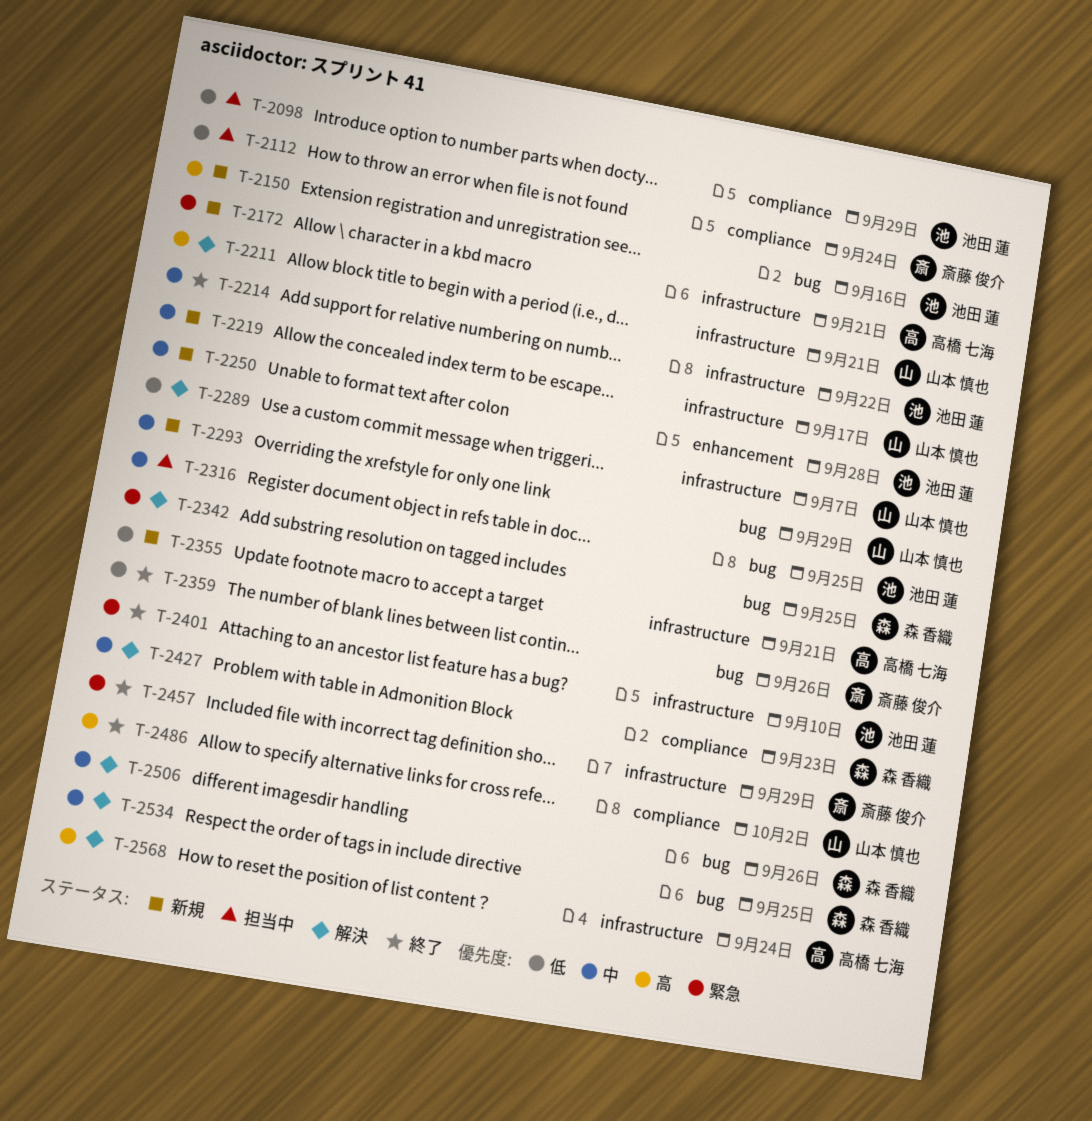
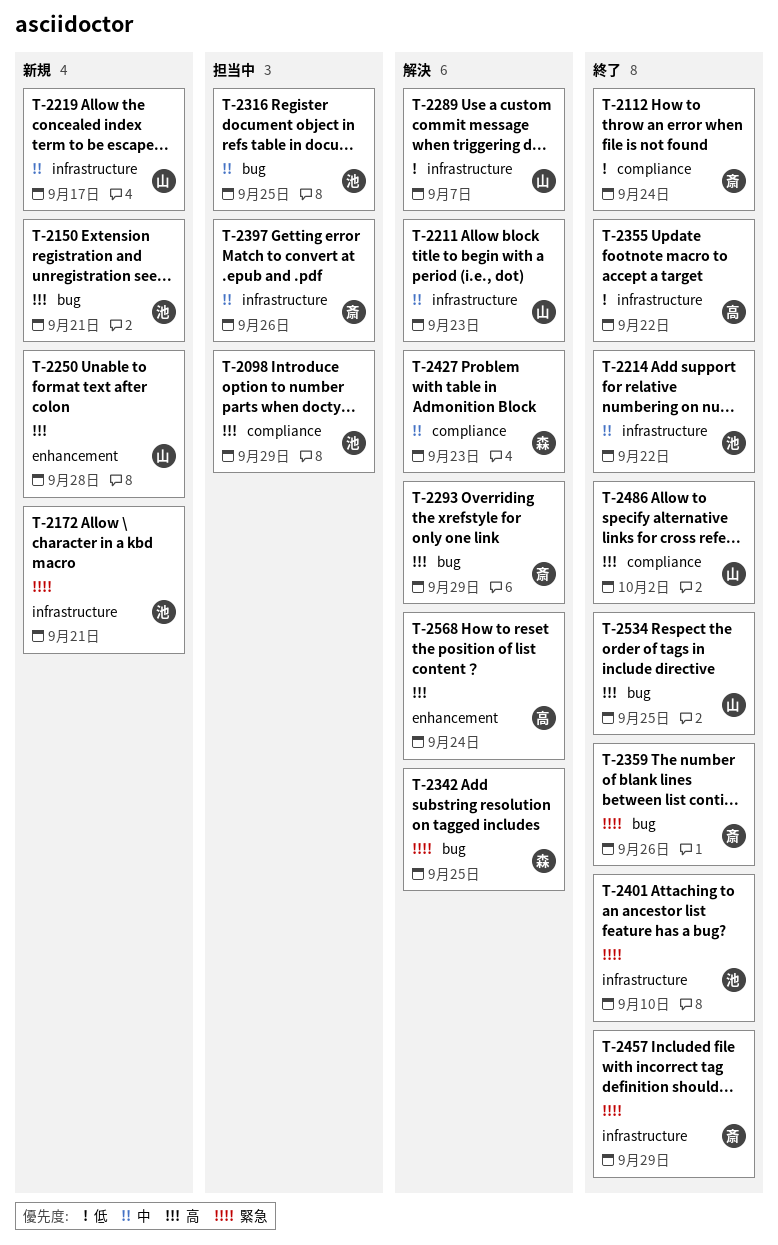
T-2098, priority: 低 -> 高
T-2112, status: 担当中 -> 終了
T-2150, due: Sep 16 -> Sep 21
T-2172, owner: 高橋 七海 -> 池田 蓮
T-2211, priority: 高 -> 中
T-2211, due: Sep 21 -> Sep 23
T-2250, owner: 池田 蓮 -> 山本 慎也
T-2250, priority: 中 -> 高
T-2293, status: 新規 -> 解決
T-2293, owner: 山本 慎也 -> 斎藤 俊介
T-2293, priority: 中 -> 高
T-2355, status: 新規 -> 終了
T-2355, due: Sep 21 -> Sep 22
T-2359, priority: 低 -> 緊急
T-2397: none -> present
T-2506: present -> none
T-2534, status: 解決 -> 終了
T-2534, owner: 森 香織 -> 山本 慎也
T-2534, priority: 中 -> 高
T-2568, label: infrastructure -> enhancement

